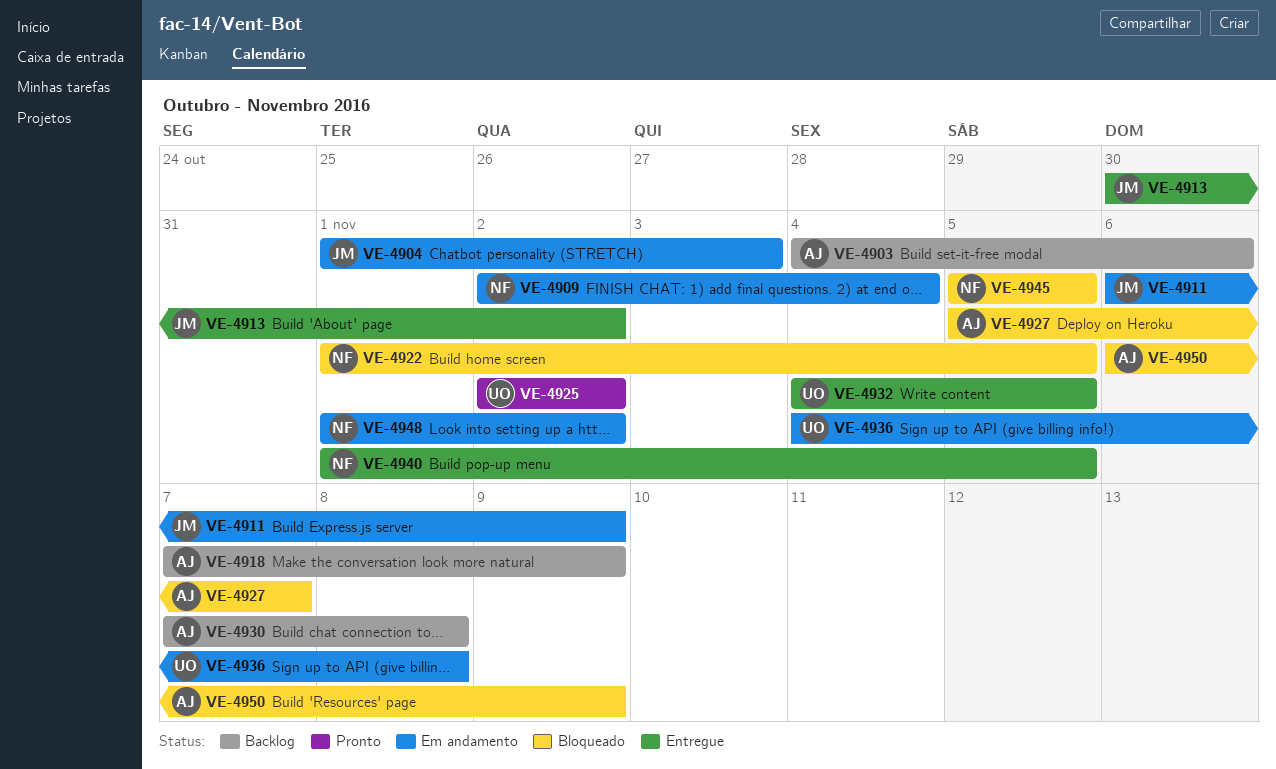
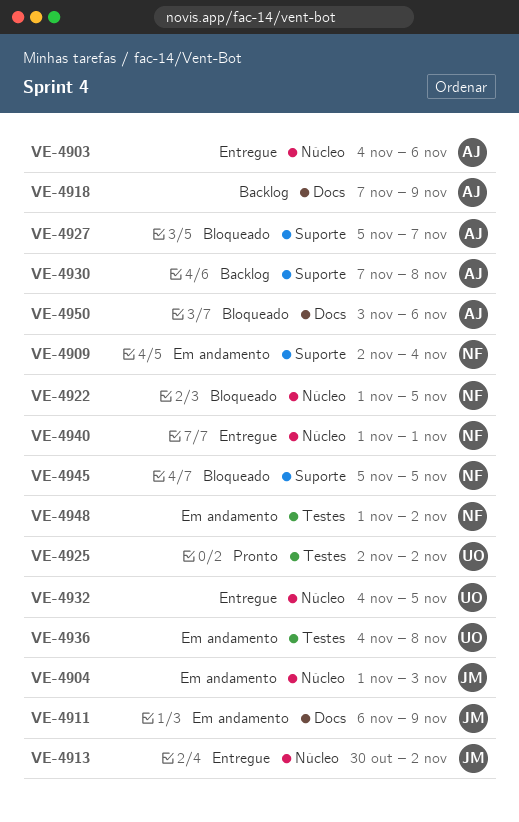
VE-4903, status: Backlog -> Entregue
VE-4940, due: Nov 5 -> Nov 1
VE-4950, start: Nov 6 -> Nov 3
VE-4950, due: Nov 9 -> Nov 6

